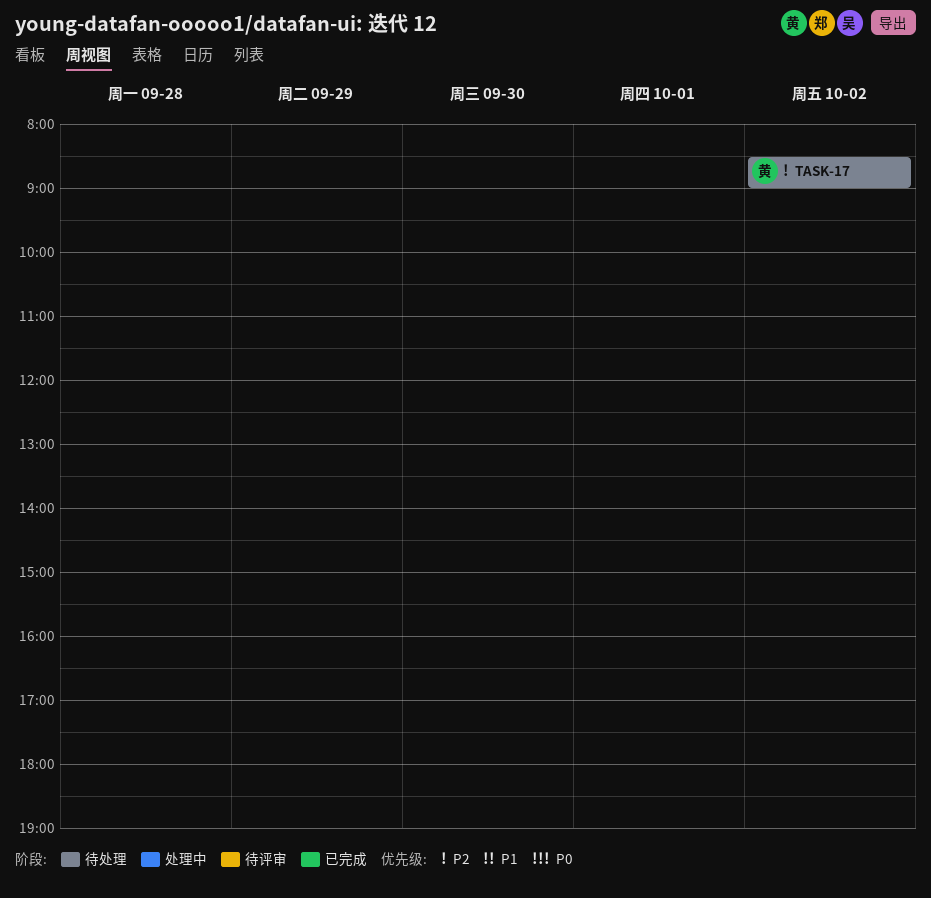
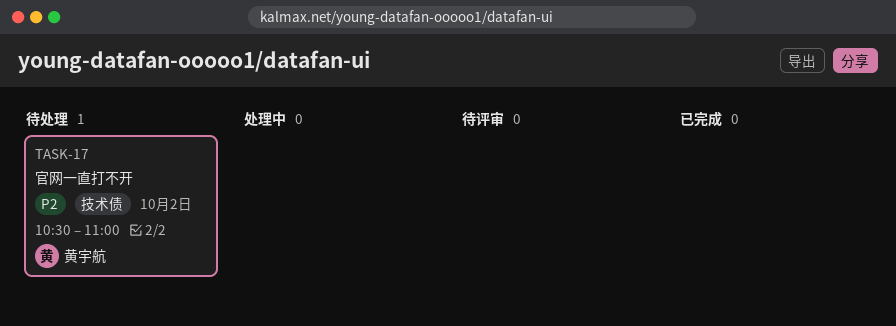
TASK-17, begins: 08:30 -> 10:30
TASK-17, ends: 09:00 -> 11:00

